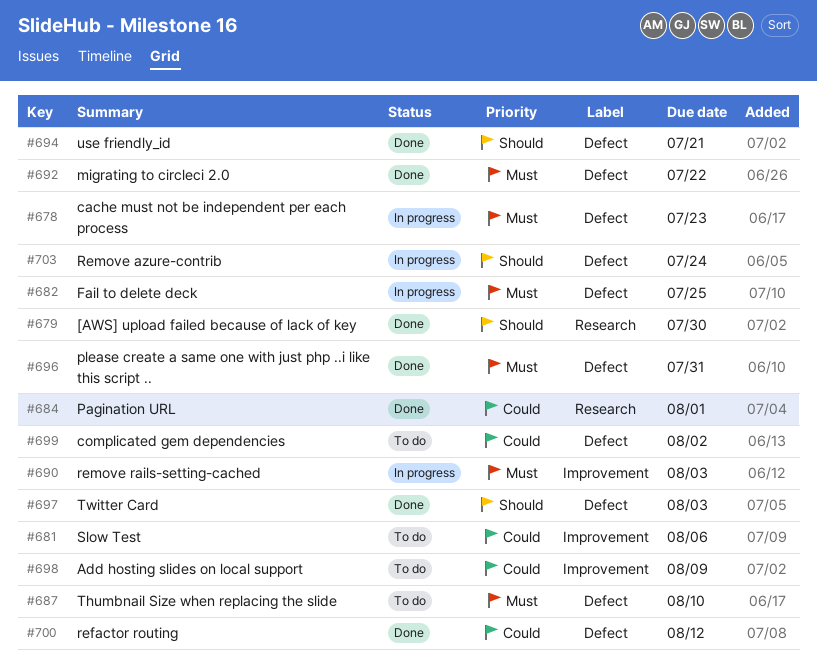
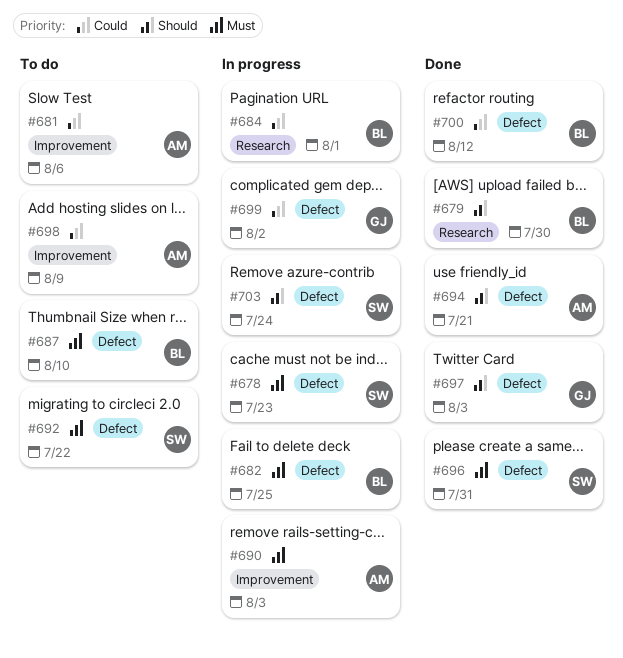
#684, status: Done -> In progress
#692, status: Done -> To do
#699, status: To do -> In progress

